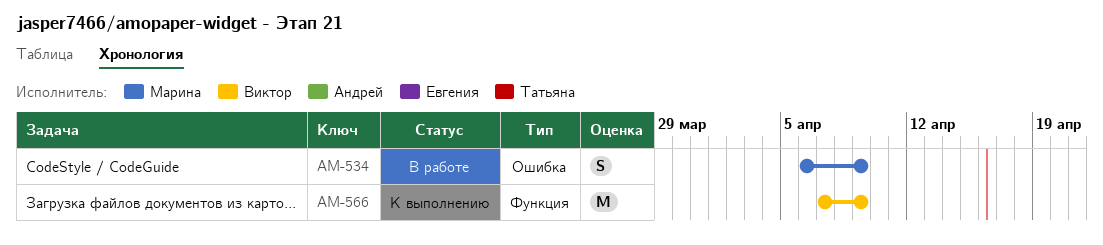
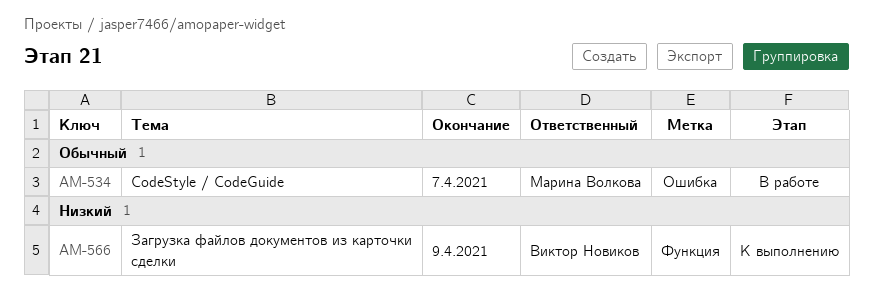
AM-534, due: Apr 9 -> Apr 7

